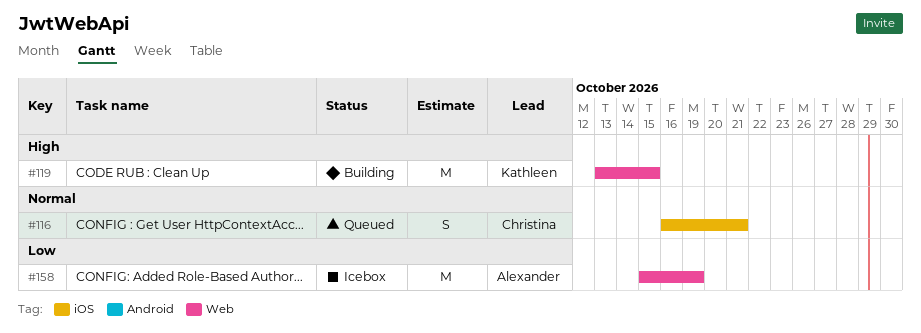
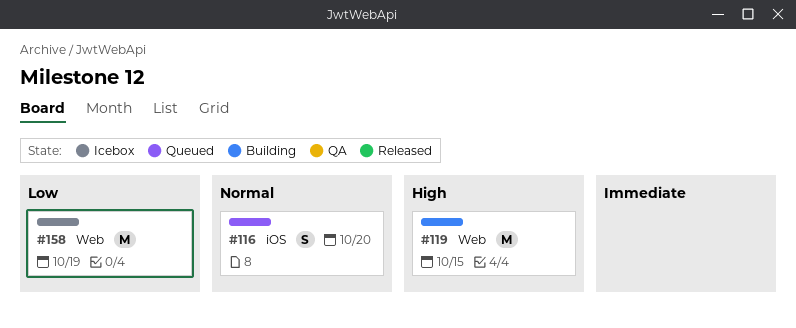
#116, due: Oct 21 -> Oct 20

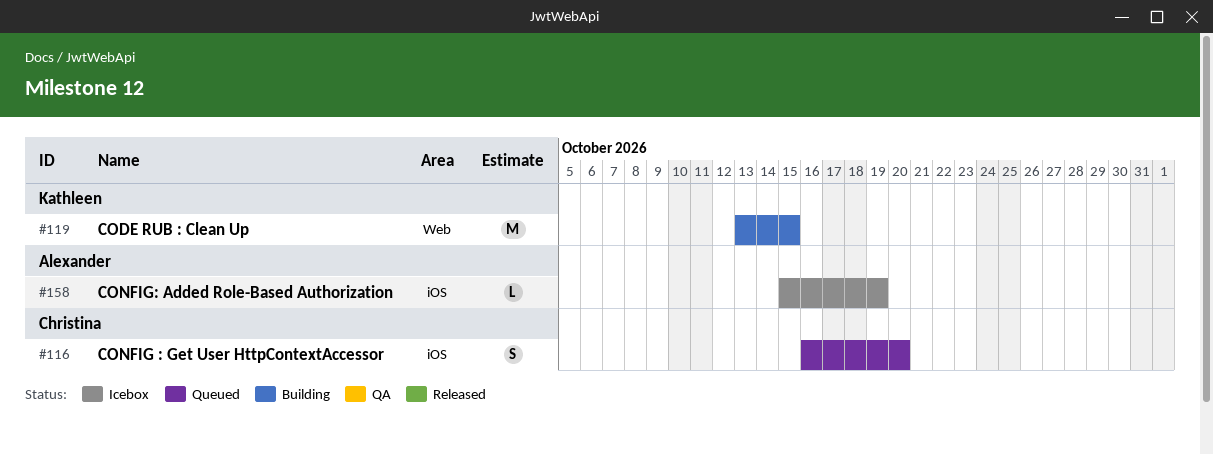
#158, label: Web -> iOS
#158, estimate: M -> L

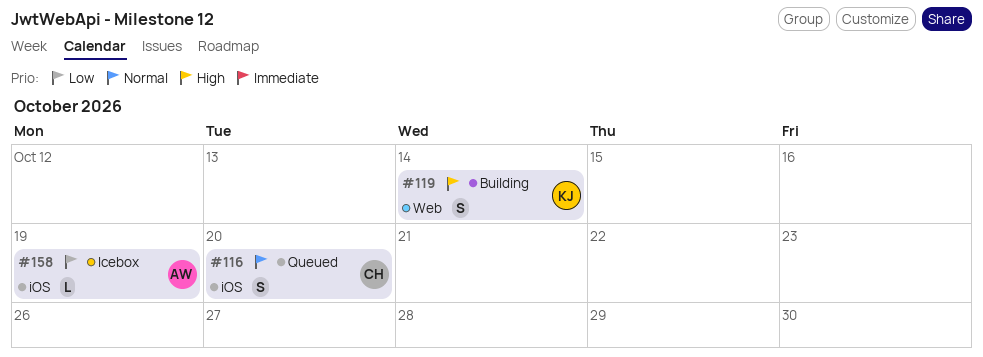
#119, estimate: M -> S
#119, due: Oct 15 -> Oct 14

